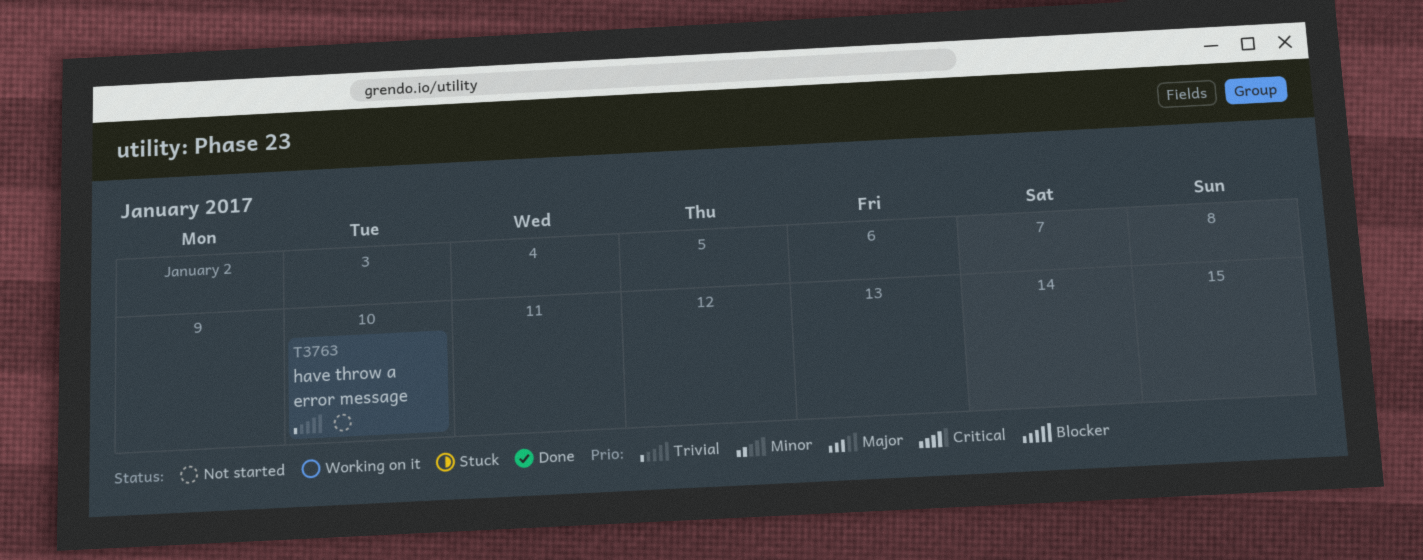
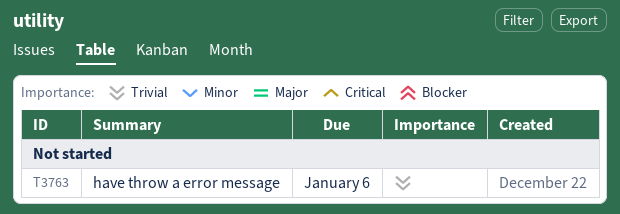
T3763, due: Jan 10 -> Jan 6

